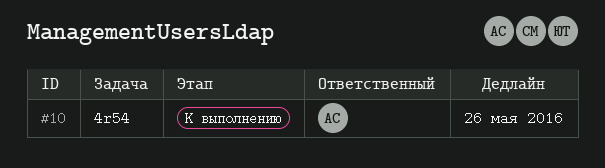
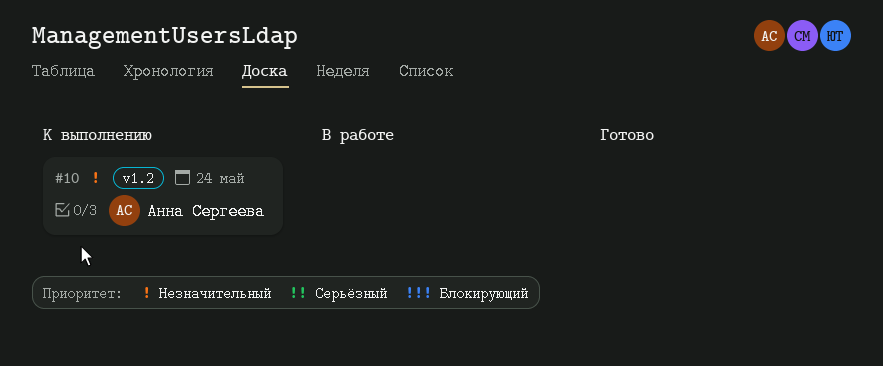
#10, due: May 26 -> May 24

